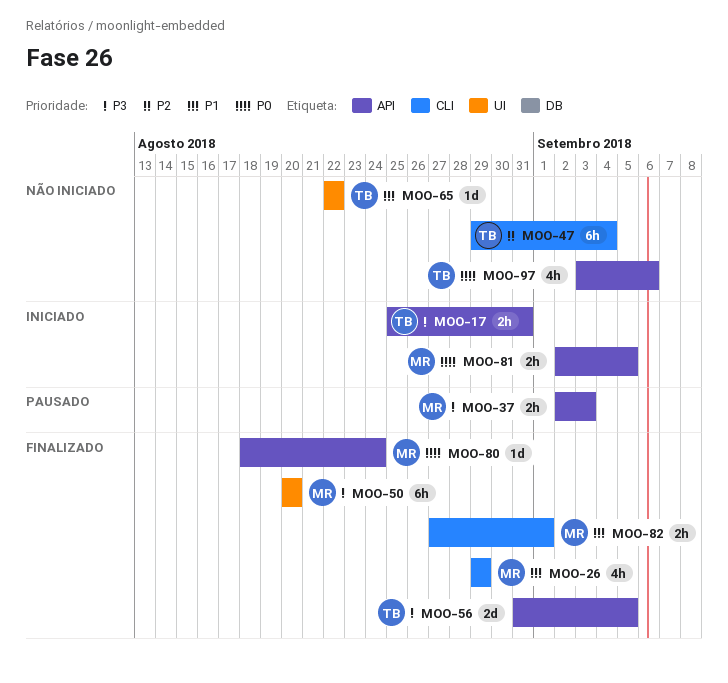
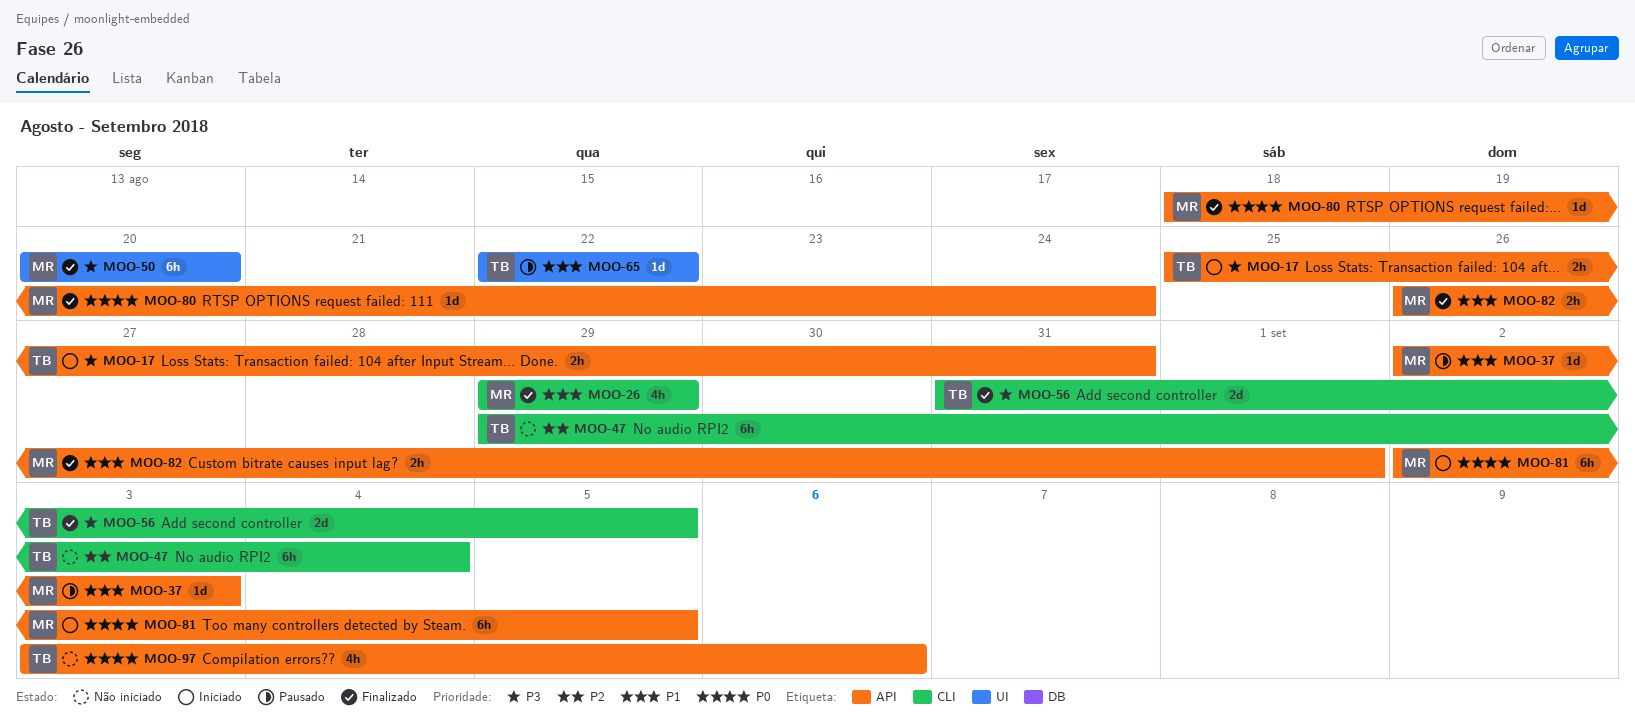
MOO-37, priority: P3 -> P1
MOO-37, estimate: 2h -> 1d
MOO-56, label: API -> CLI
MOO-65, status: Não iniciado -> Pausado
MOO-81, estimate: 2h -> 6h
MOO-82, label: CLI -> API
MOO-82, start: Aug 27 -> Aug 26

